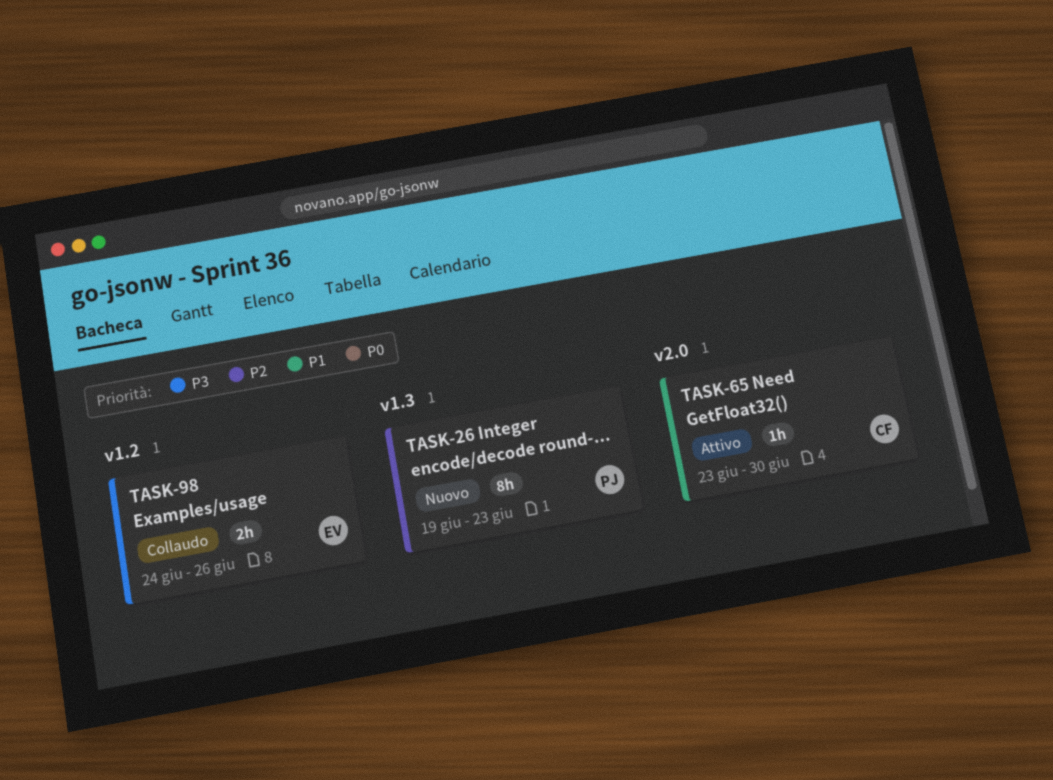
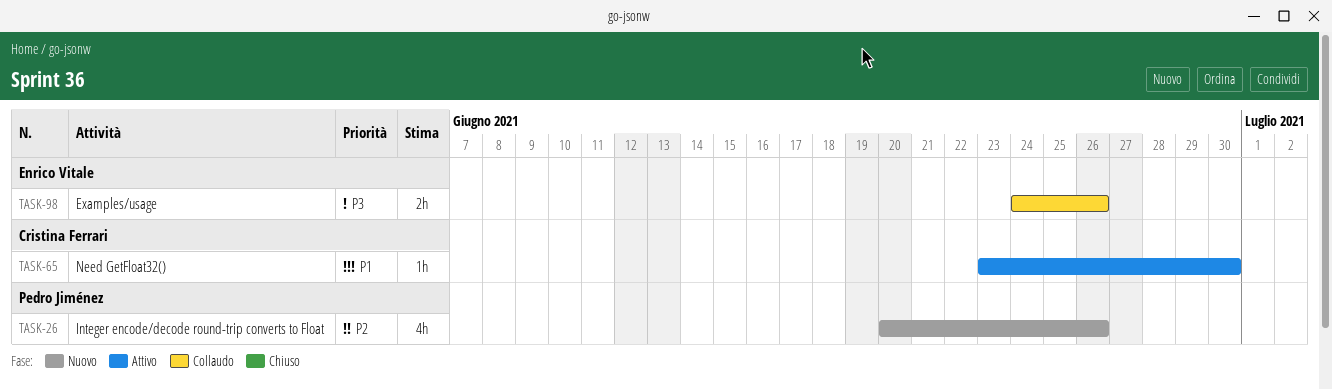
TASK-26, estimate: 8h -> 4h
TASK-26, start: Jun 19 -> Jun 20
TASK-26, due: Jun 23 -> Jun 26

